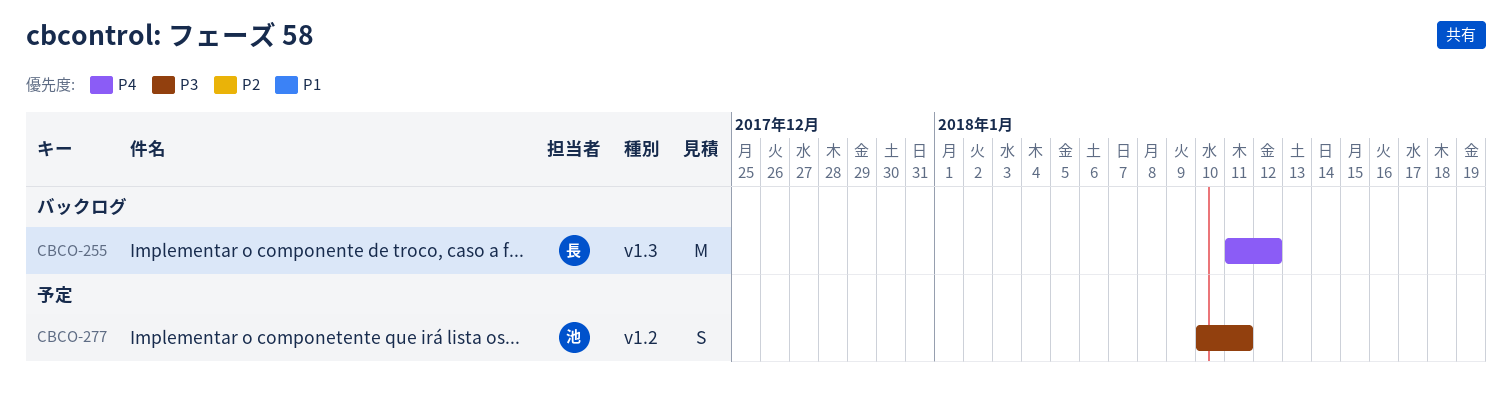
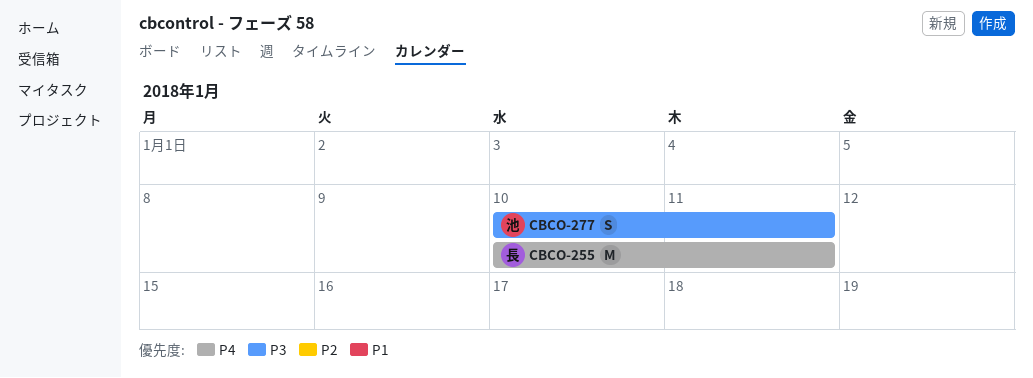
CBCO-255, start: Jan 11 -> Jan 10
CBCO-255, due: Jan 12 -> Jan 11

